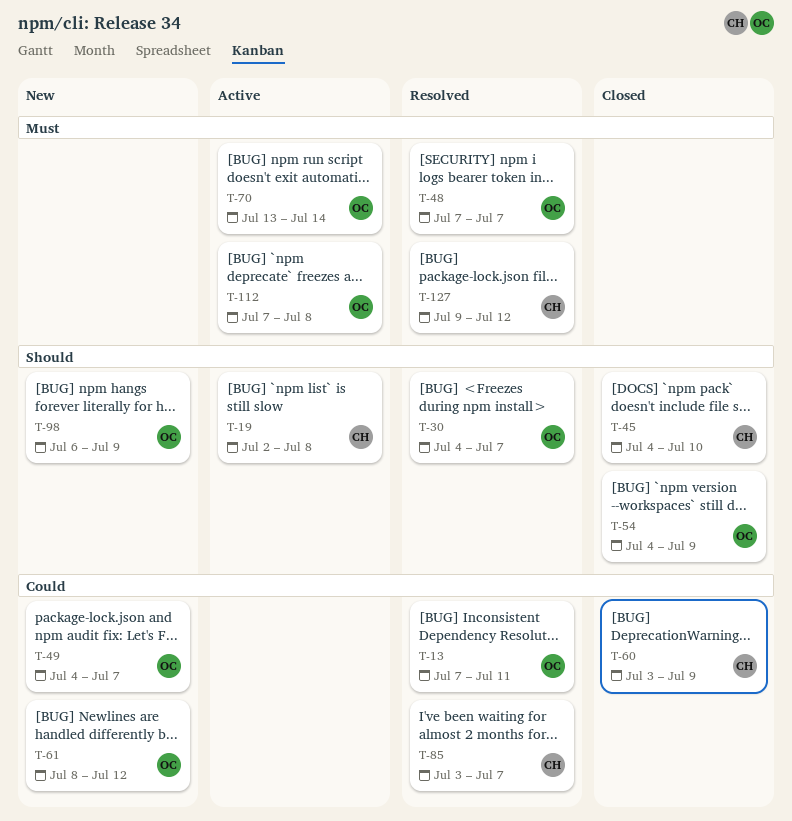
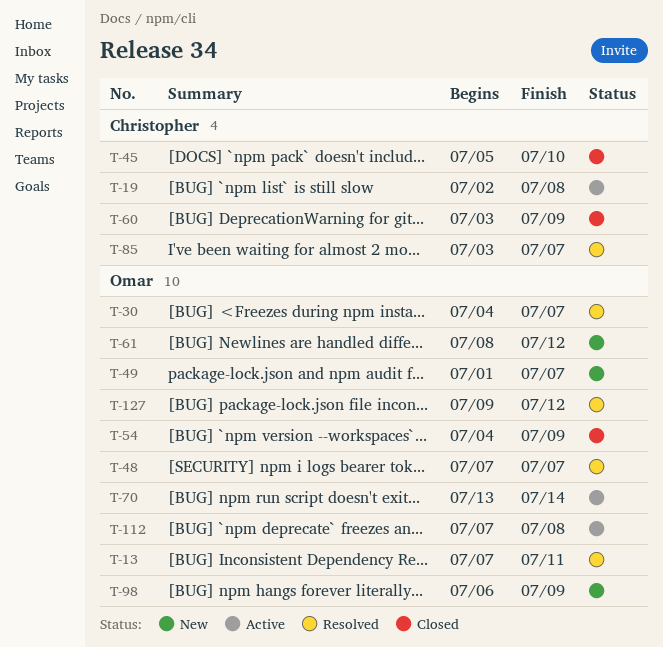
T-45, start: Jul 4 -> Jul 5
T-49, start: Jul 4 -> Jul 1
T-127, owner: Christopher -> Omar

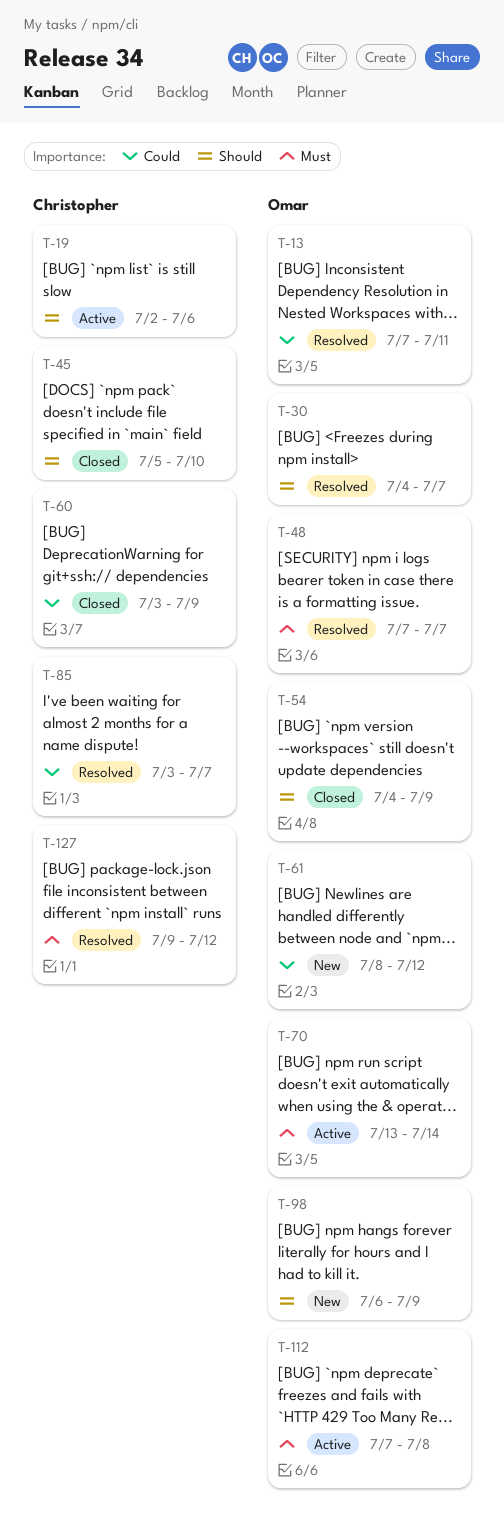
T-19, due: Jul 8 -> Jul 6
T-49: present -> none
T-127, owner: Omar -> Christopher

